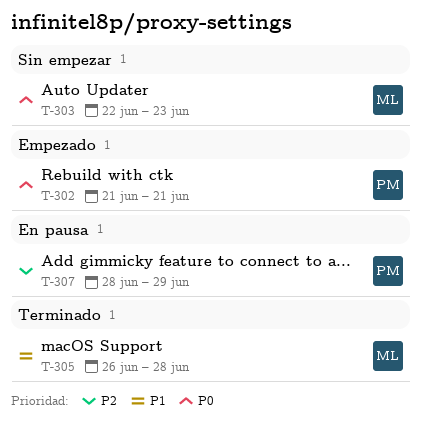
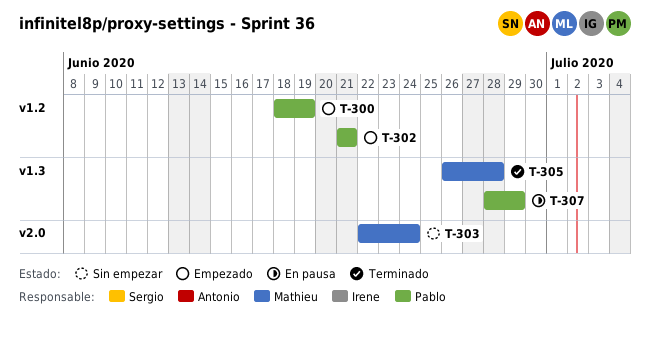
T-300: none -> present
T-303, due: Jun 23 -> Jun 24

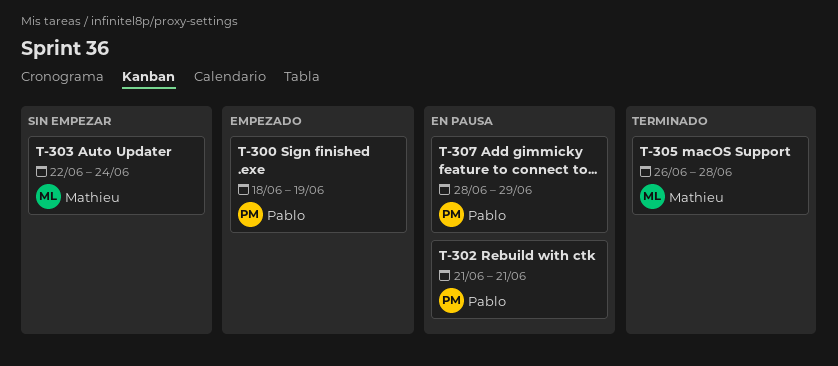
T-302, status: Empezado -> En pausa

